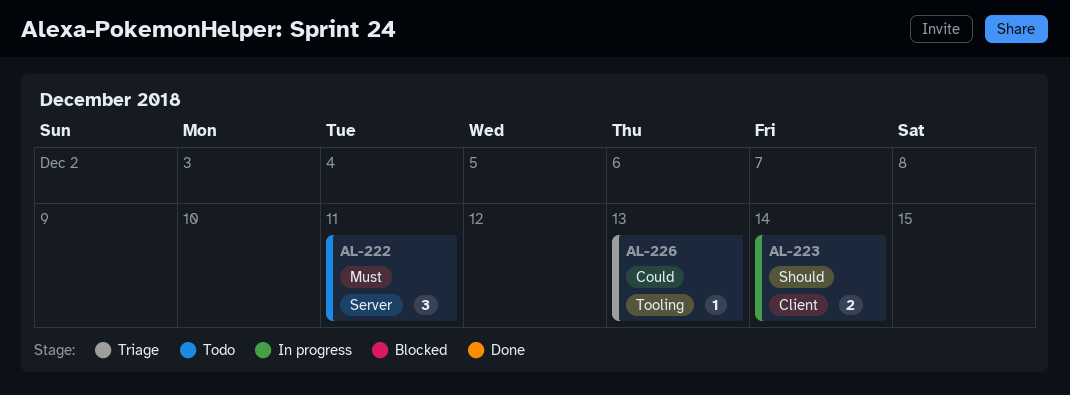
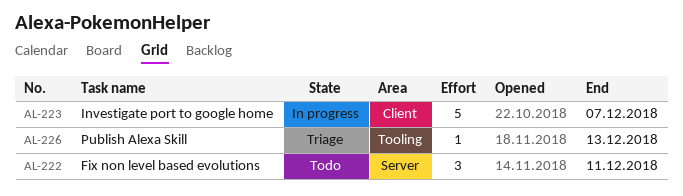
AL-223, estimate: 2 -> 5
AL-223, due: Dec 14 -> Dec 7

